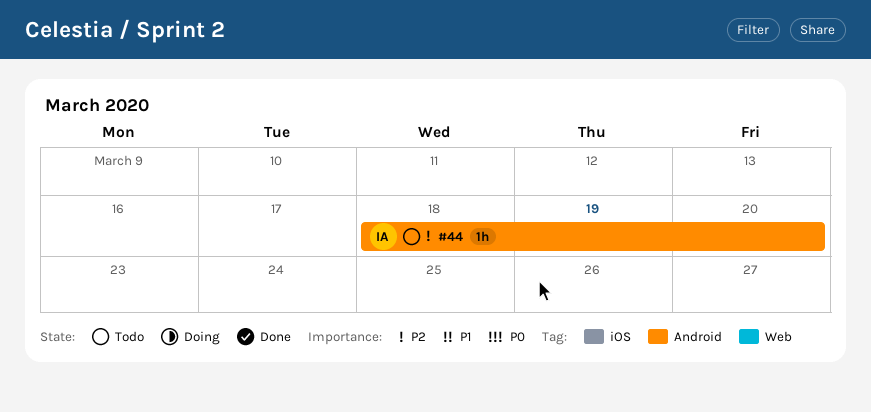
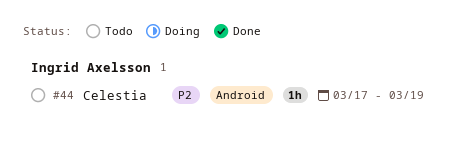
#44, start: Mar 18 -> Mar 17
#44, due: Mar 20 -> Mar 19

